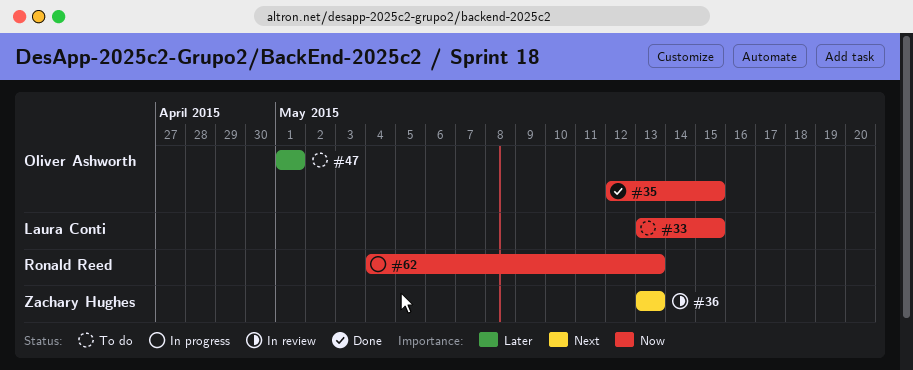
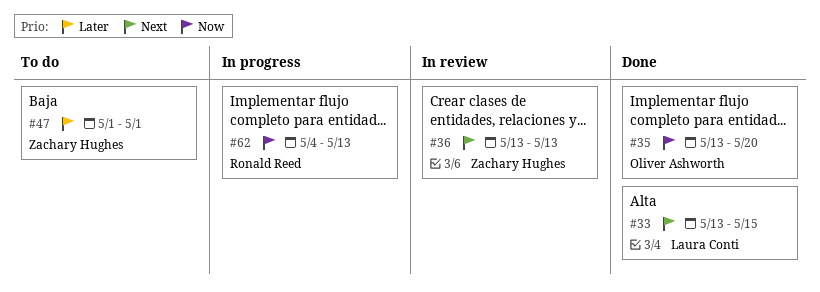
#33, status: To do -> Done
#33, priority: Now -> Next
#35, start: May 12 -> May 13
#35, due: May 15 -> May 20
#47, owner: Oliver Ashworth -> Zachary Hughes

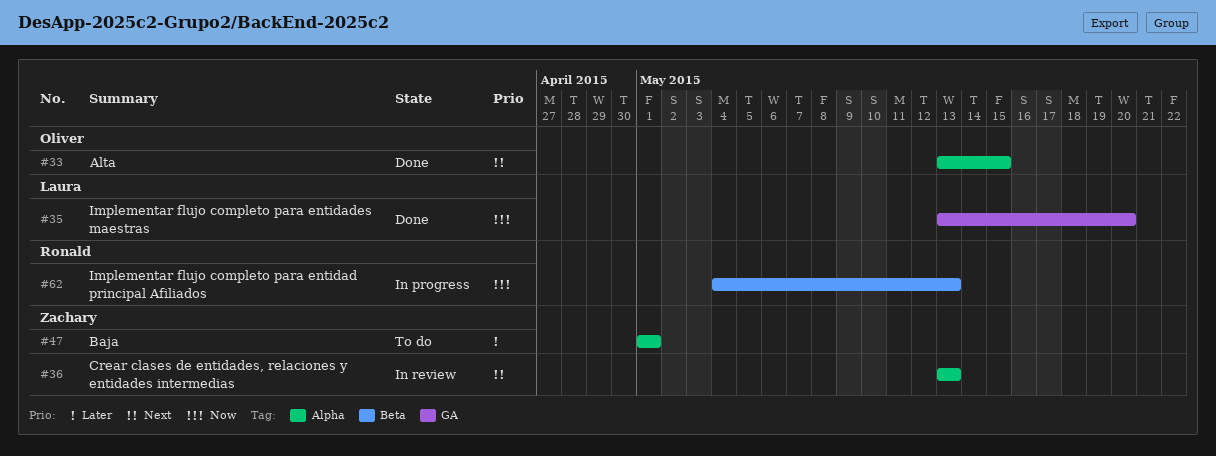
#33, owner: Laura Conti -> Oliver Ashworth
#35, owner: Oliver Ashworth -> Laura Conti

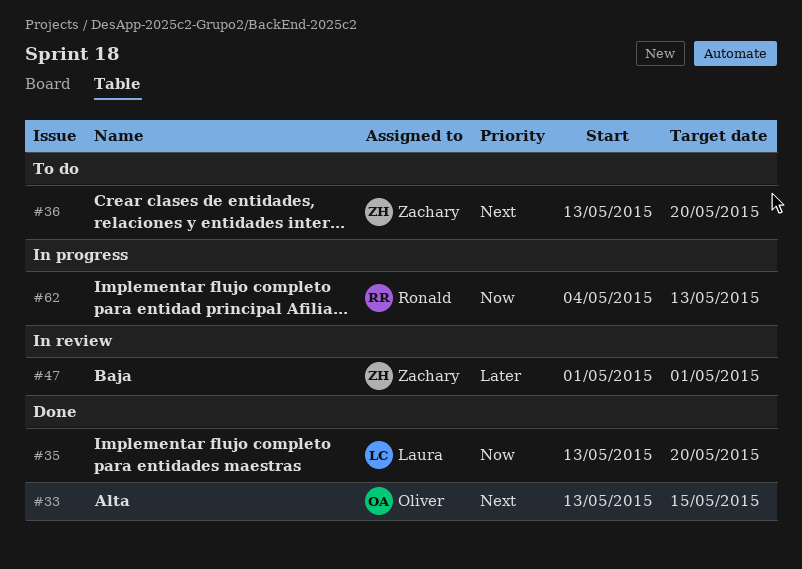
#36, status: In review -> To do
#36, due: May 13 -> May 20
#47, status: To do -> In review

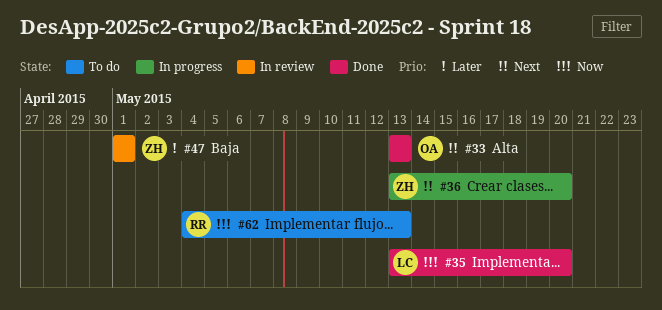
#33, due: May 15 -> May 13
#36, status: To do -> In progress
#62, status: In progress -> To do

